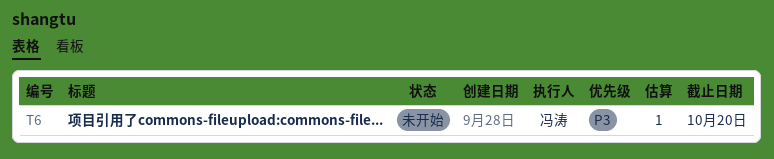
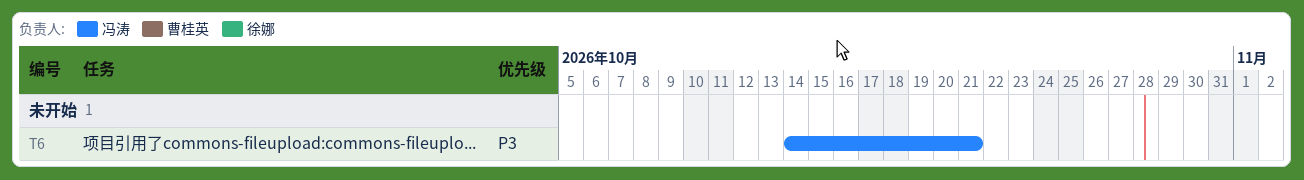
T6, due: Oct 20 -> Oct 21

